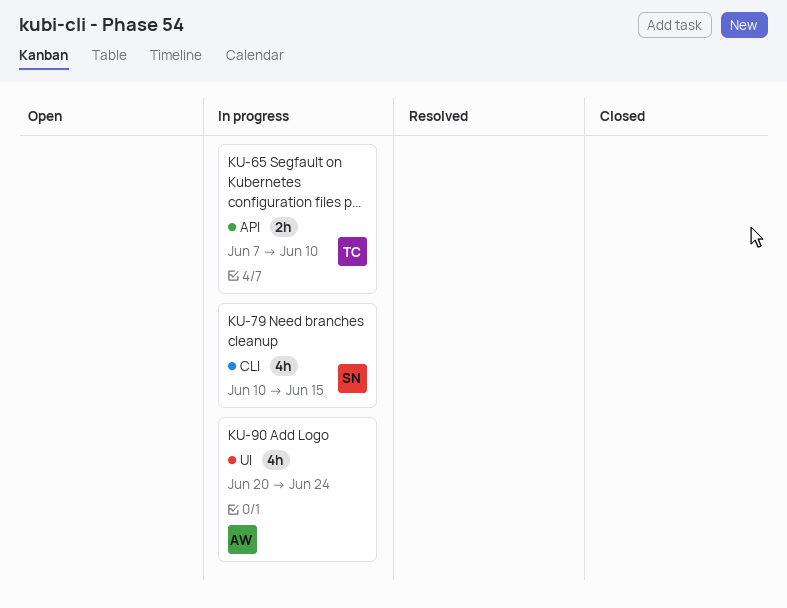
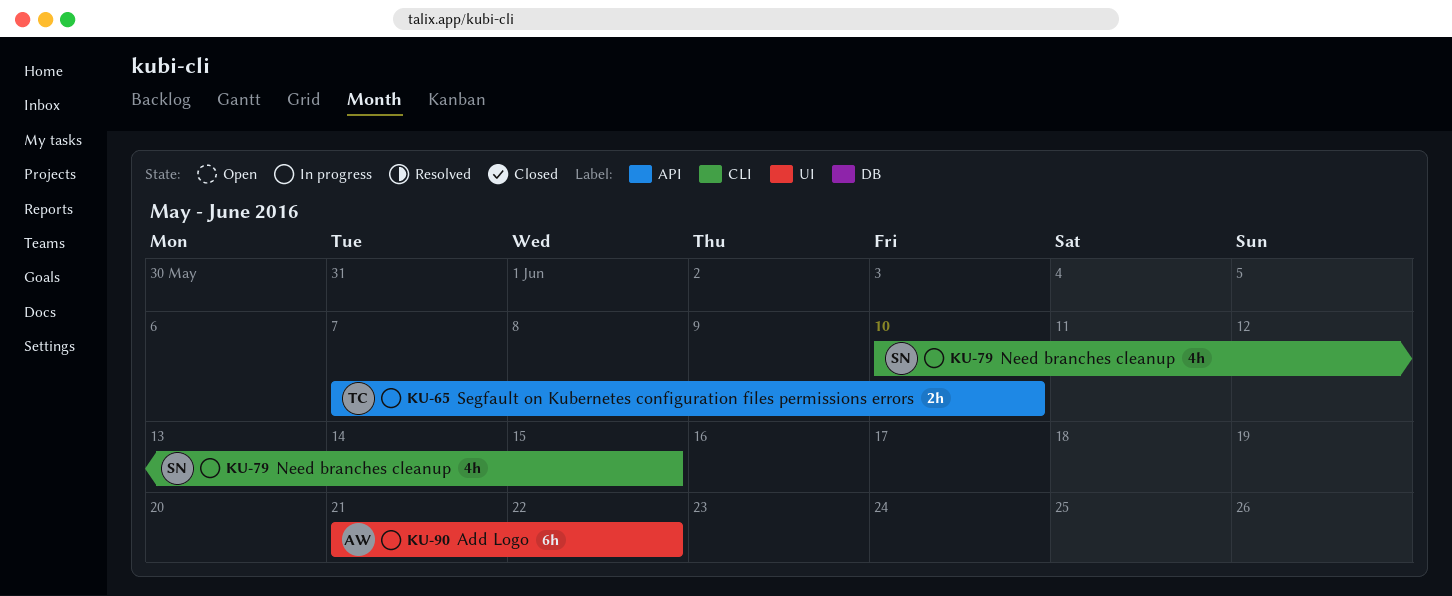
KU-90, estimate: 4h -> 6h
KU-90, start: Jun 20 -> Jun 21
KU-90, due: Jun 24 -> Jun 22

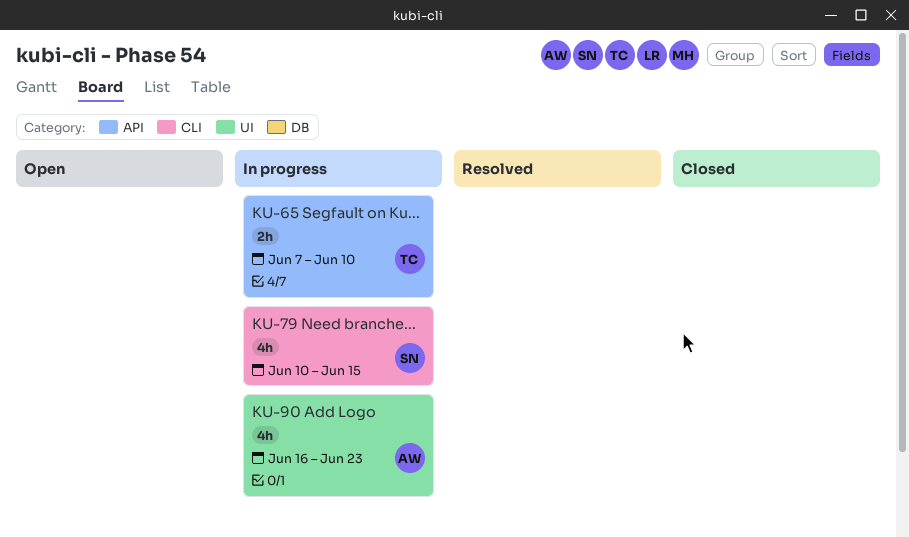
KU-90, estimate: 6h -> 4h
KU-90, start: Jun 21 -> Jun 16
KU-90, due: Jun 22 -> Jun 23

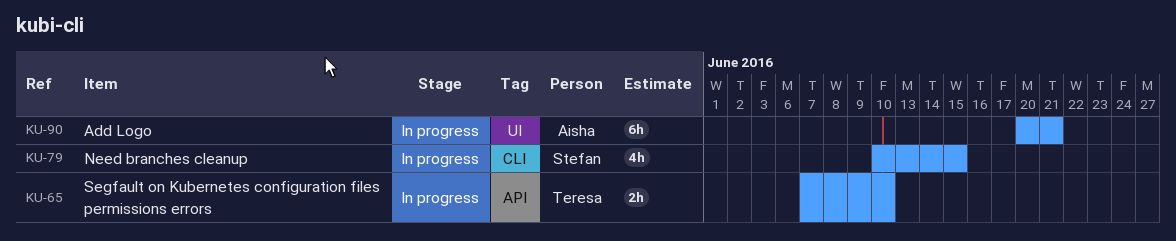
KU-90, estimate: 4h -> 6h
KU-90, start: Jun 16 -> Jun 20
KU-90, due: Jun 23 -> Jun 21

